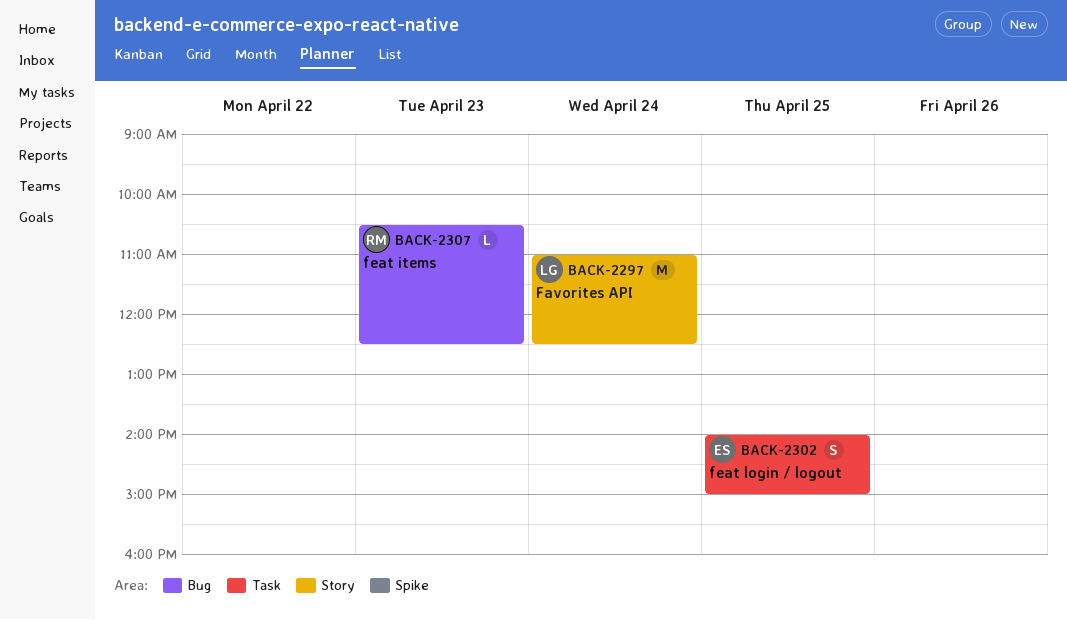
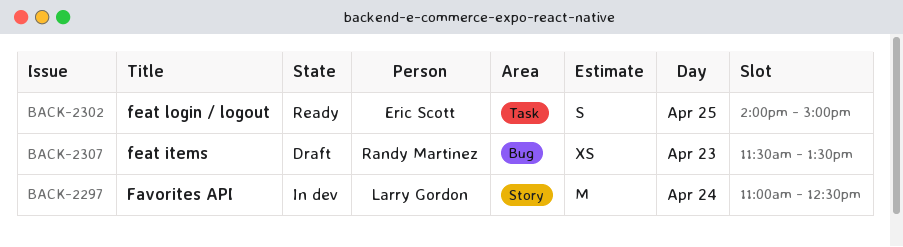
BACK-2307, estimate: L -> XS
BACK-2307, begins: 10:30 -> 11:30
BACK-2307, ends: 12:30 -> 13:30

